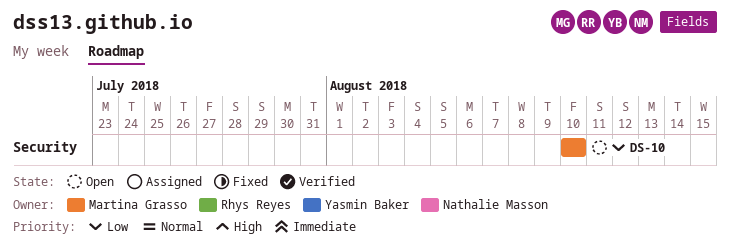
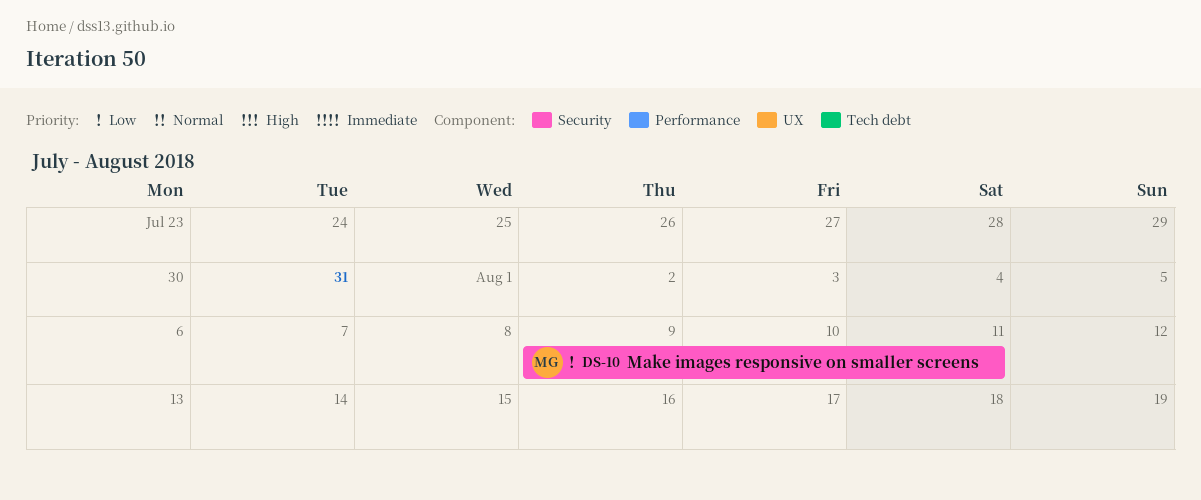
DS-10, start: Aug 10 -> Aug 9
DS-10, due: Aug 10 -> Aug 11

